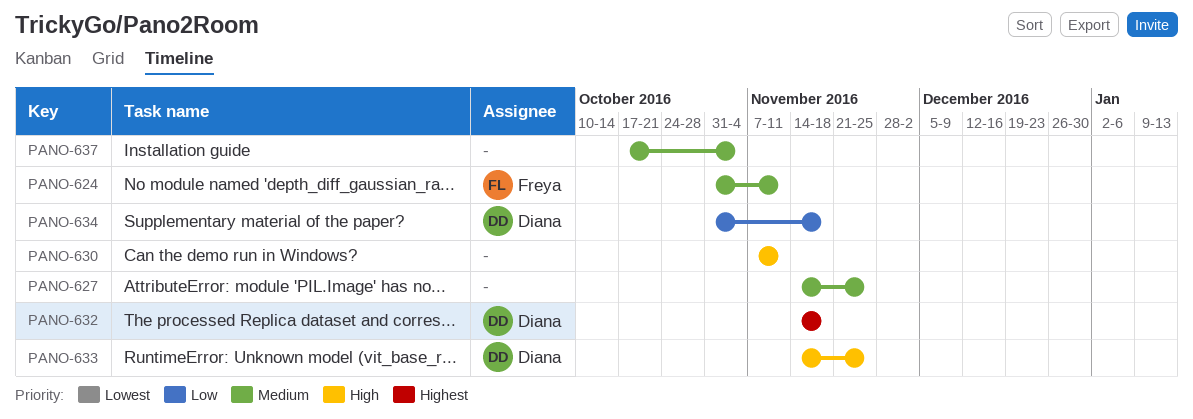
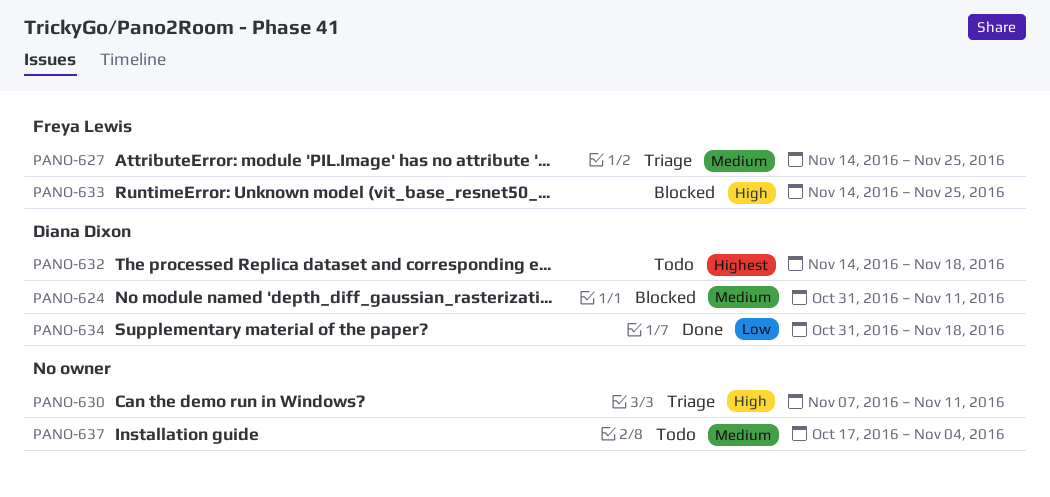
PANO-624, owner: Freya Lewis -> Diana Dixon
PANO-627, owner: none -> Freya Lewis
PANO-633, owner: Diana Dixon -> Freya Lewis

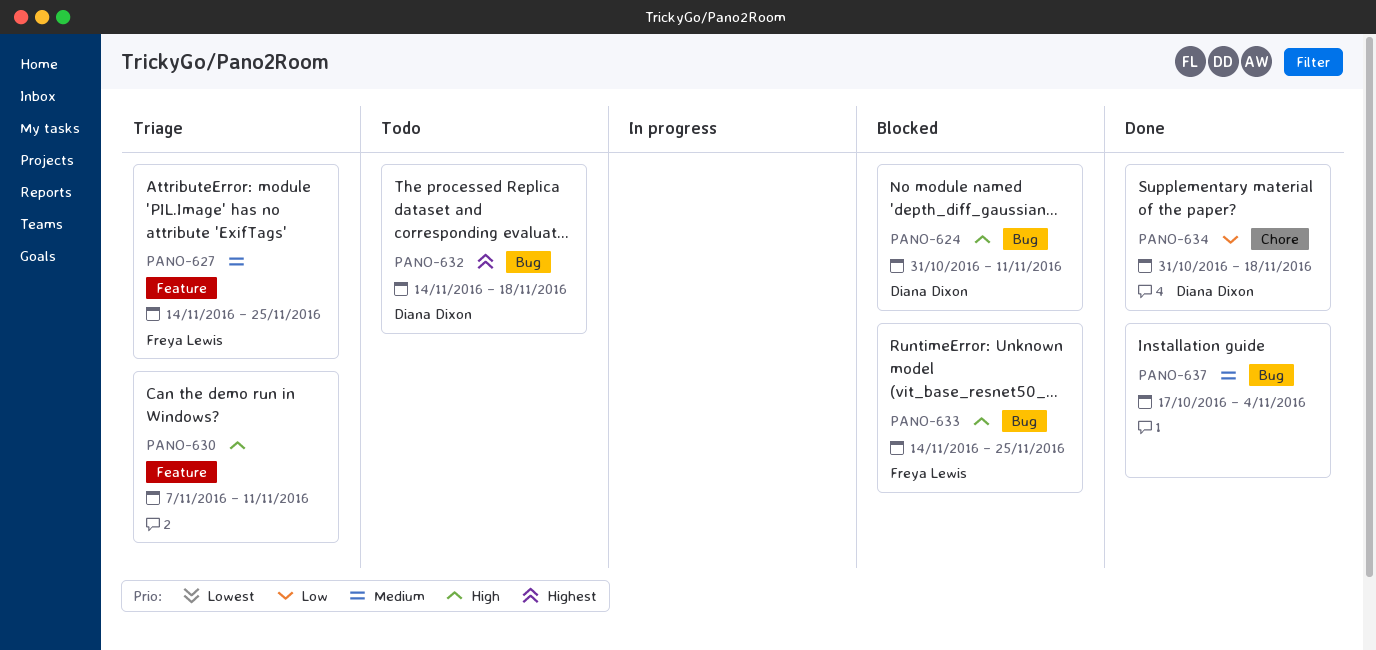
PANO-624, priority: Medium -> High
PANO-637, status: Todo -> Done

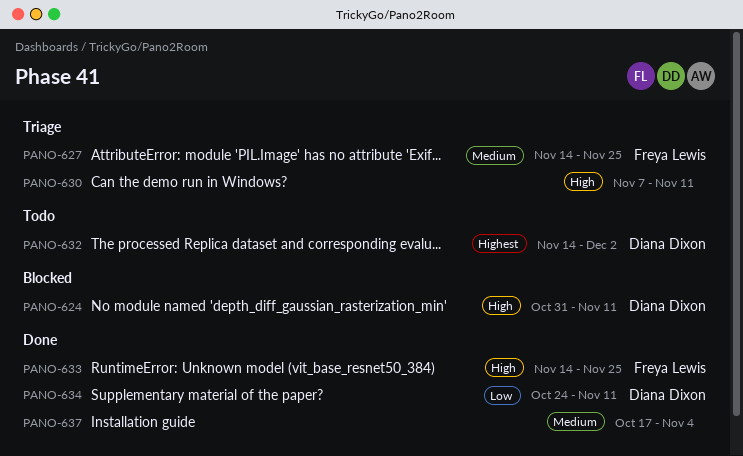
PANO-632, due: Nov 18 -> Dec 2
PANO-633, status: Blocked -> Done
PANO-634, start: Oct 31 -> Oct 24
PANO-634, due: Nov 18 -> Nov 11

